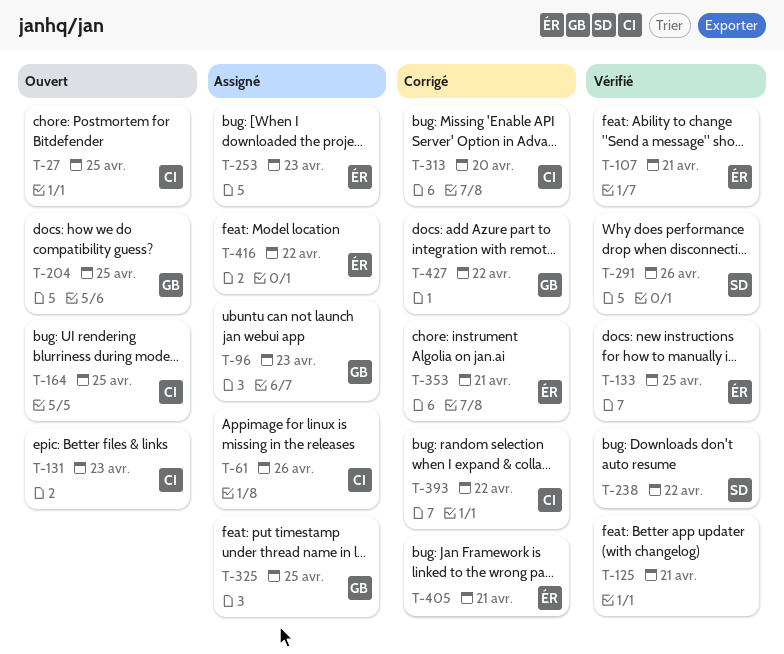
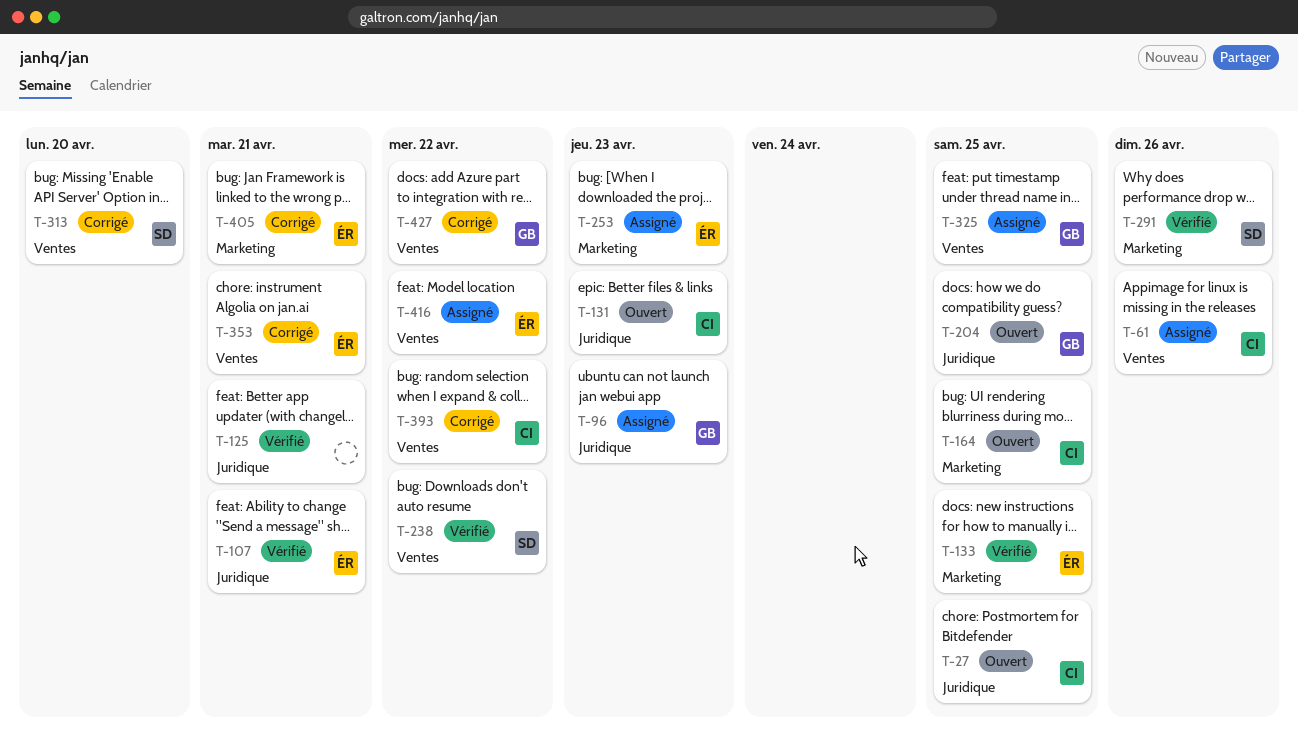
T-313, owner: CI -> SD

